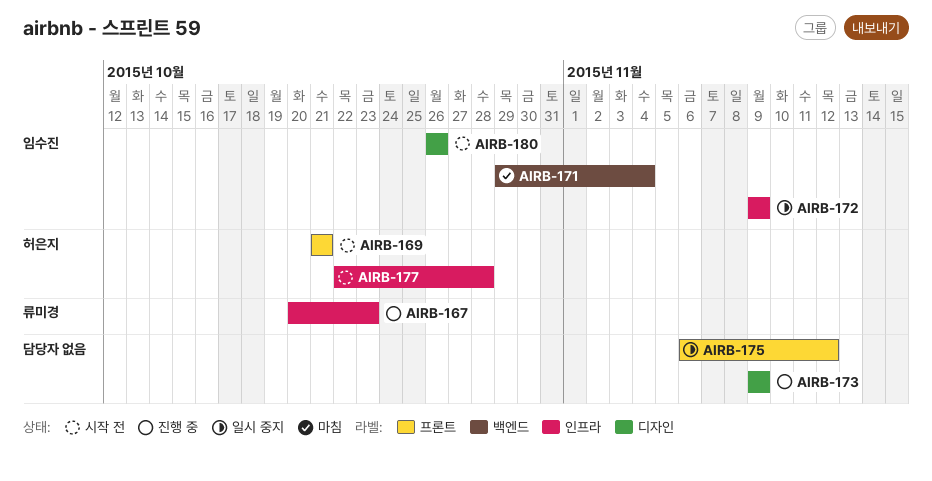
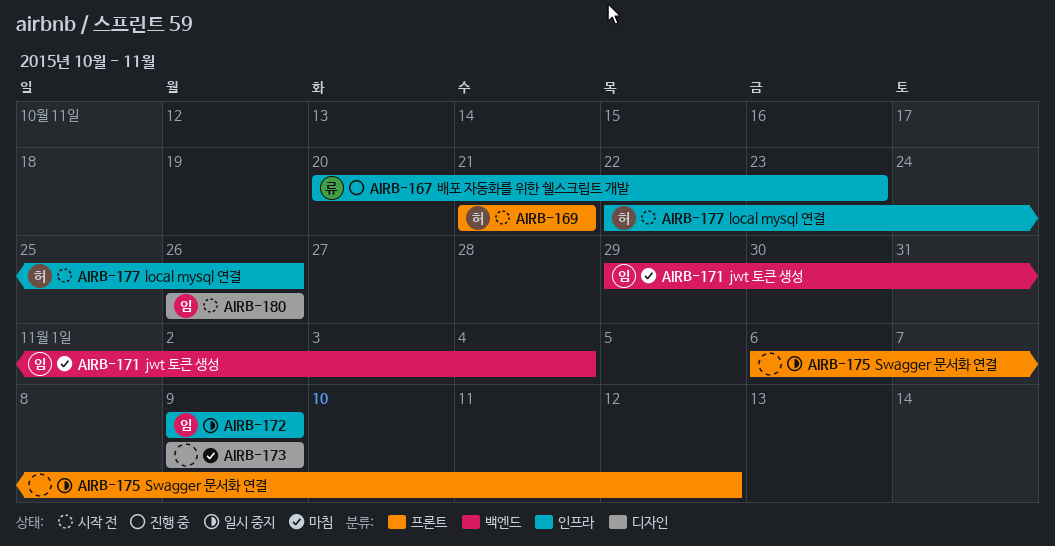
AIRB-173, status: 진행 중 -> 마침
AIRB-177, due: Oct 28 -> Oct 26

